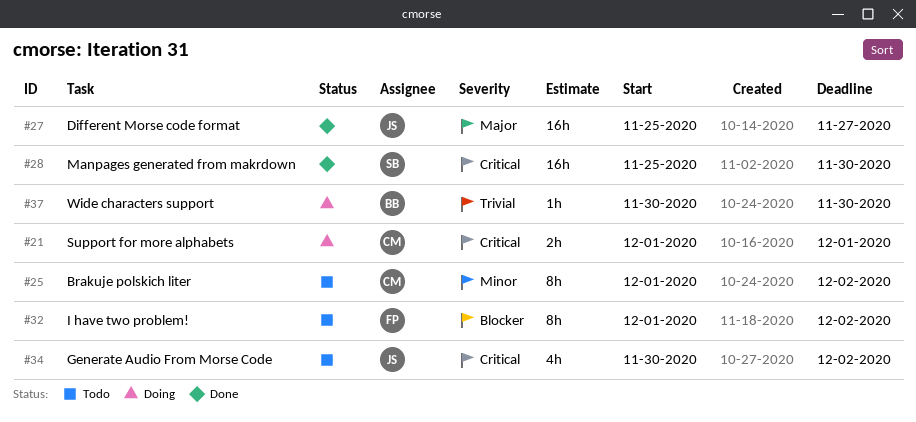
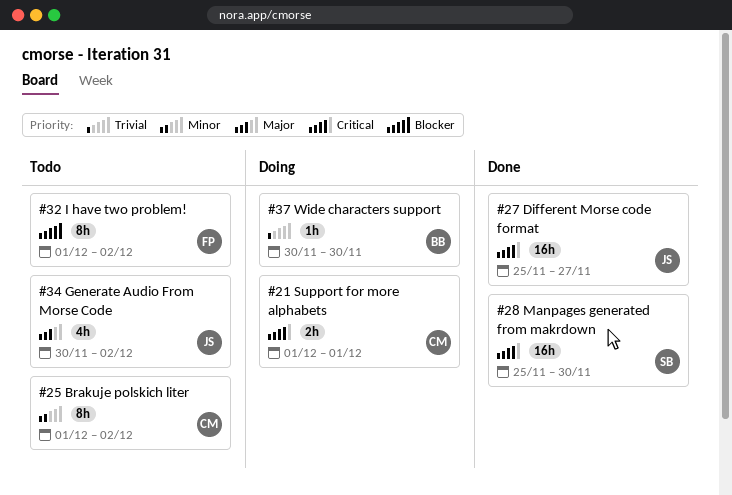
#27, priority: Major -> Critical
#34, priority: Critical -> Major

